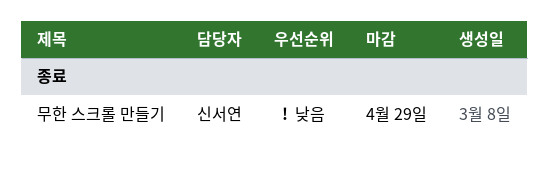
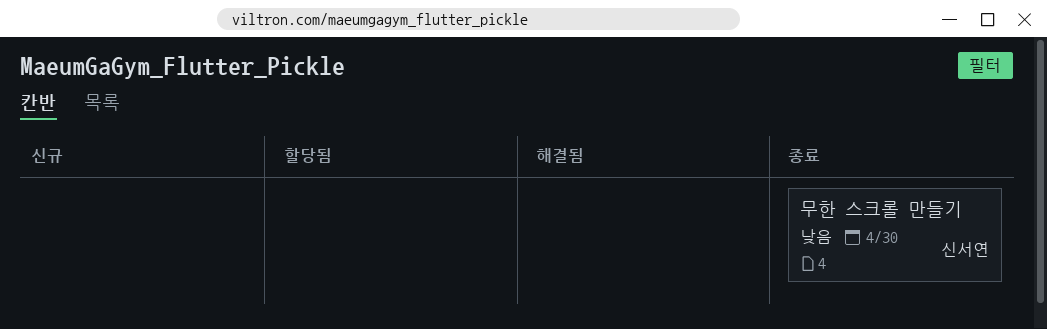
무한 스크롤 만들기, due: Apr 29 -> Apr 30

